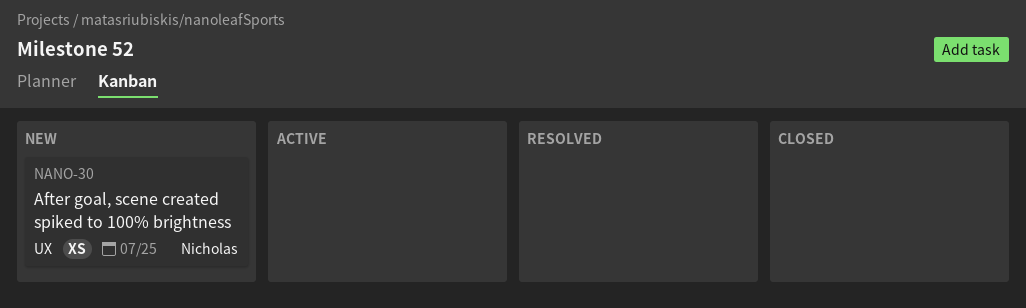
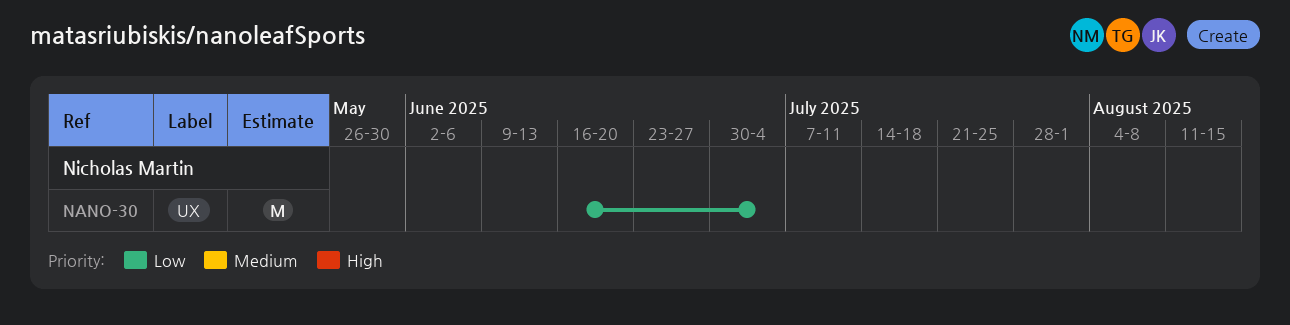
NANO-30, estimate: XS -> M
NANO-30, due: Jul 25 -> Jul 4

